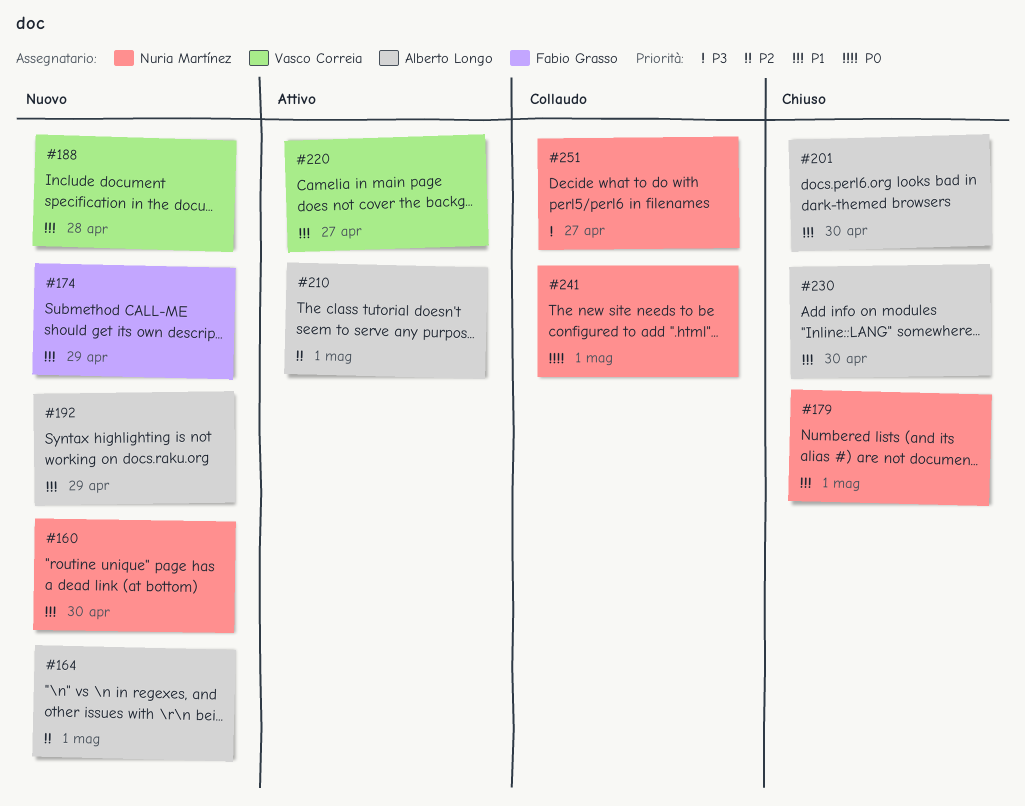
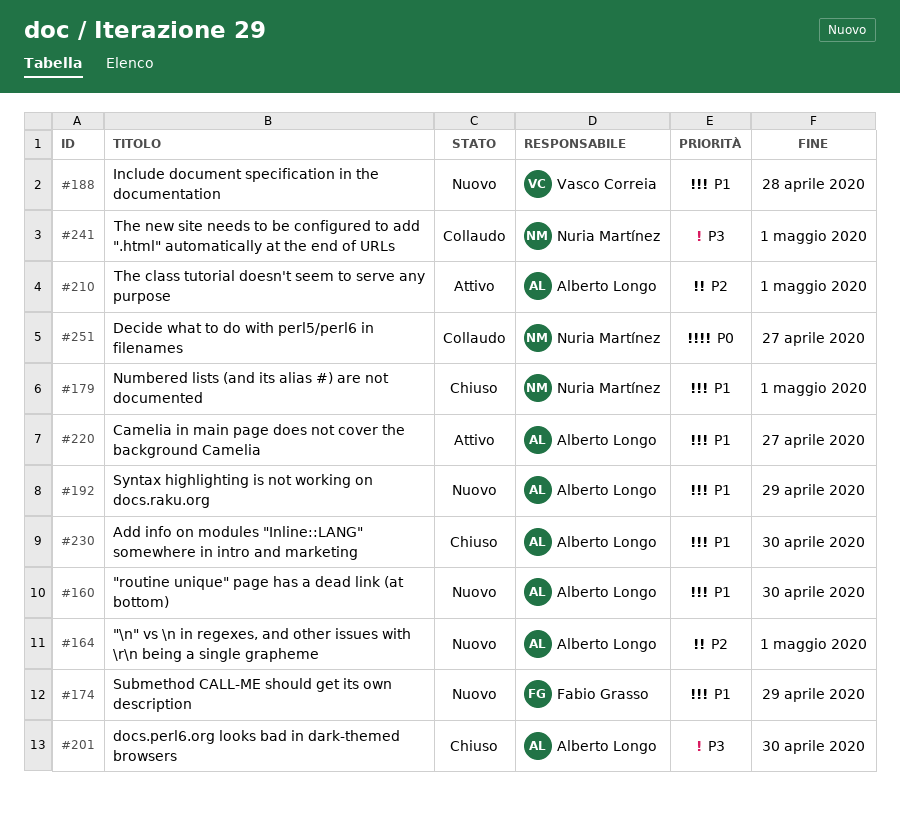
#160, owner: Nuria Martínez -> Alberto Longo
#201, priority: P1 -> P3
#220, owner: Vasco Correia -> Alberto Longo
#241, priority: P0 -> P3
#251, priority: P3 -> P0

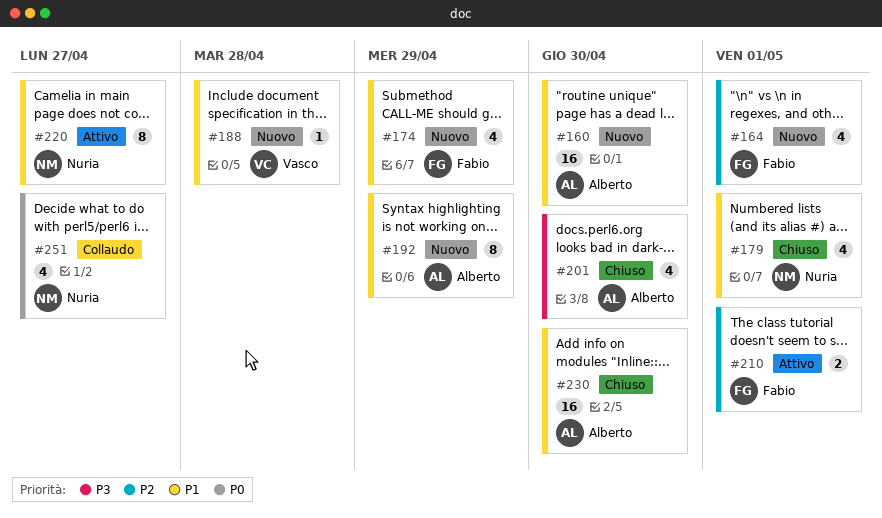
#164, owner: Alberto Longo -> Fabio Grasso
#210, owner: Alberto Longo -> Fabio Grasso
#220, owner: Alberto Longo -> Nuria Martínez
#241: present -> none

